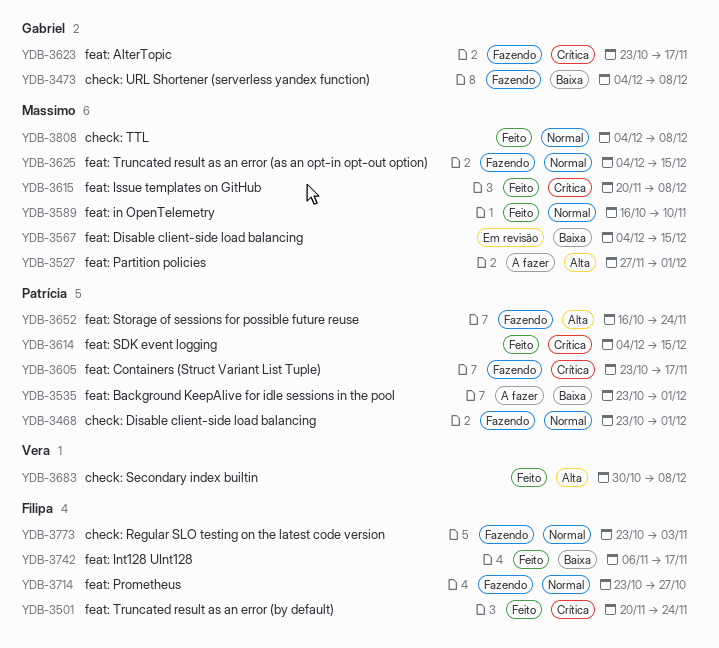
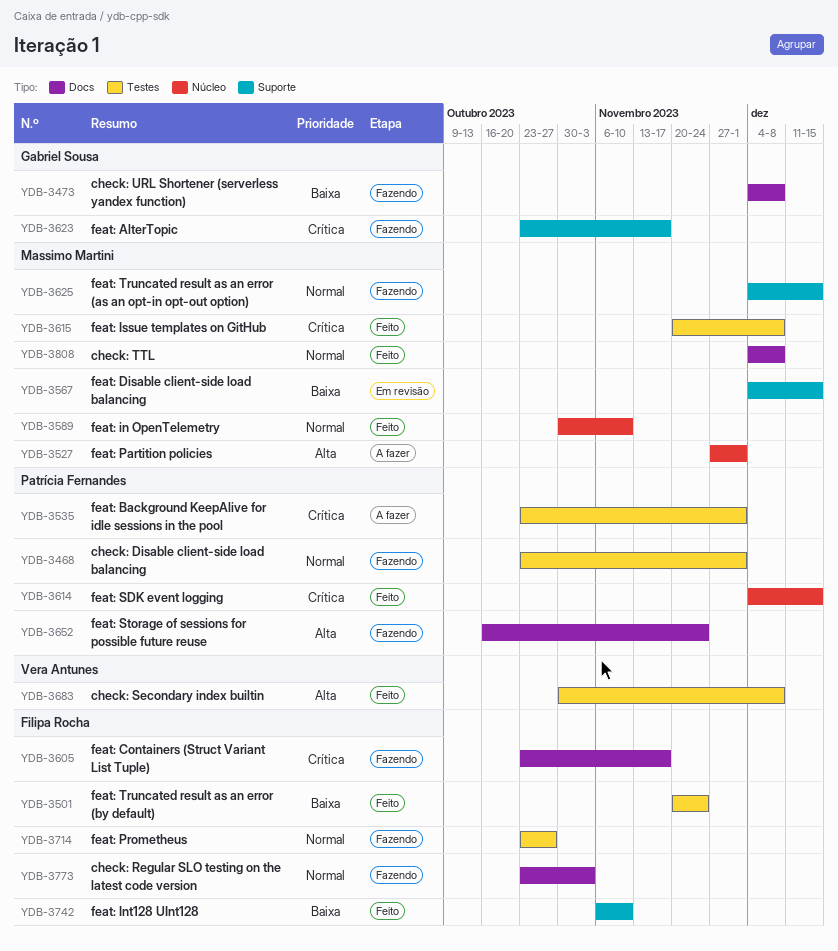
YDB-3501, priority: Crítica -> Baixa
YDB-3535, priority: Baixa -> Crítica
YDB-3589, start: Oct 16 -> Oct 30
YDB-3605, owner: Patrícia Fernandes -> Filipa Rocha
YDB-3742, due: Nov 17 -> Nov 10

